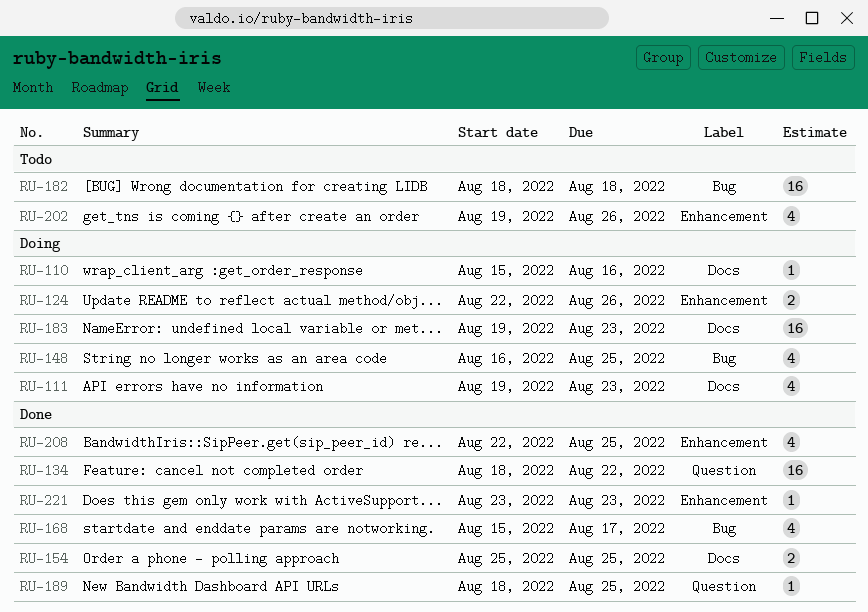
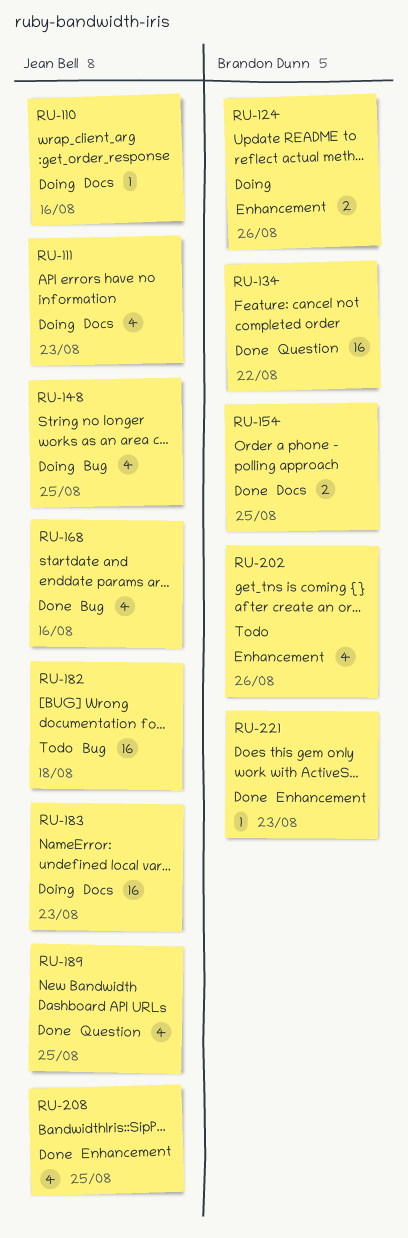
RU-168, due: Aug 17 -> Aug 16
RU-189, estimate: 1 -> 4

